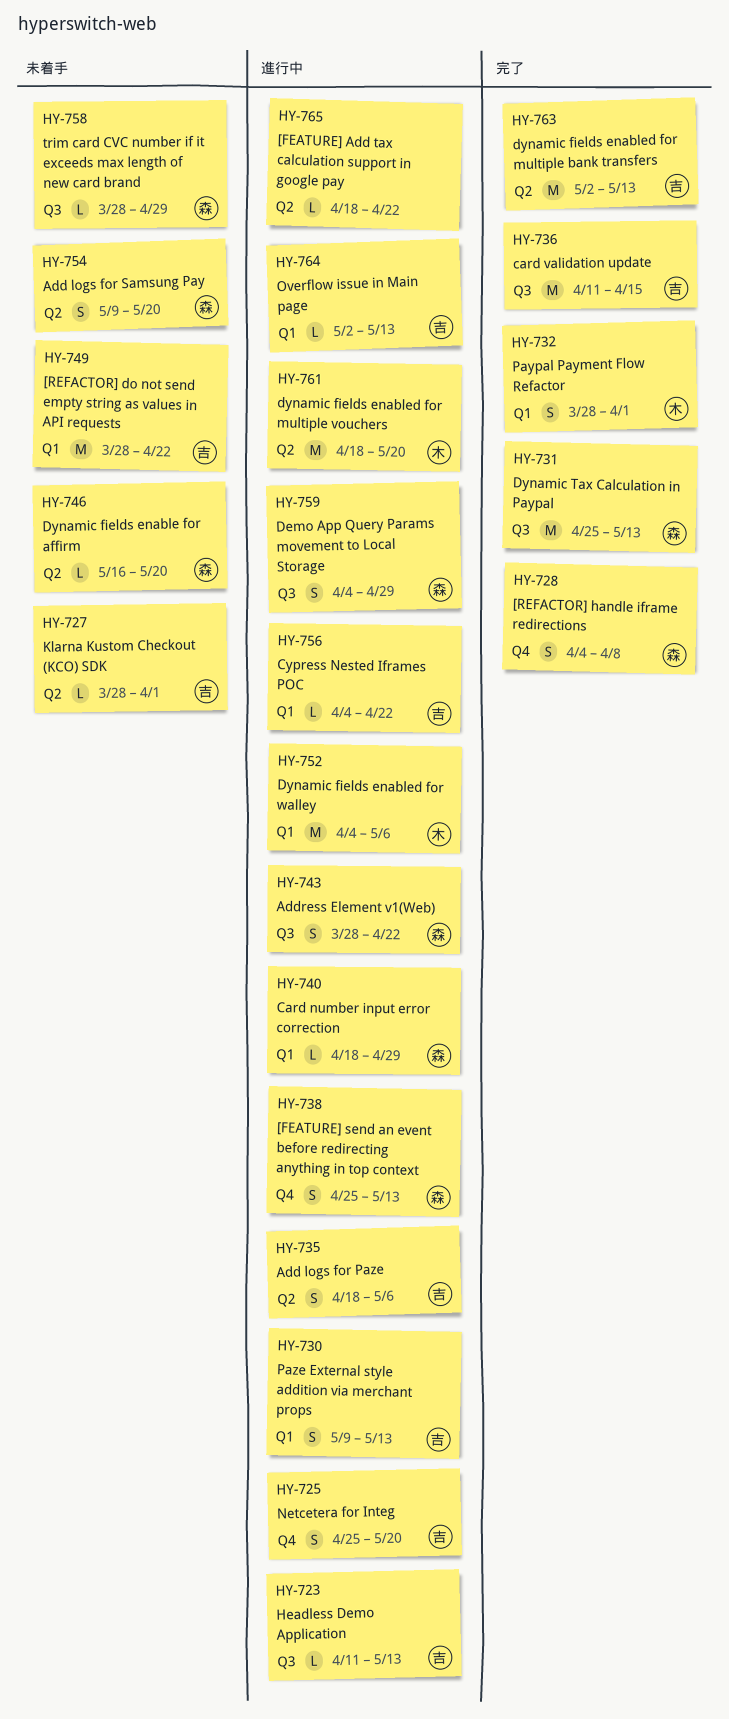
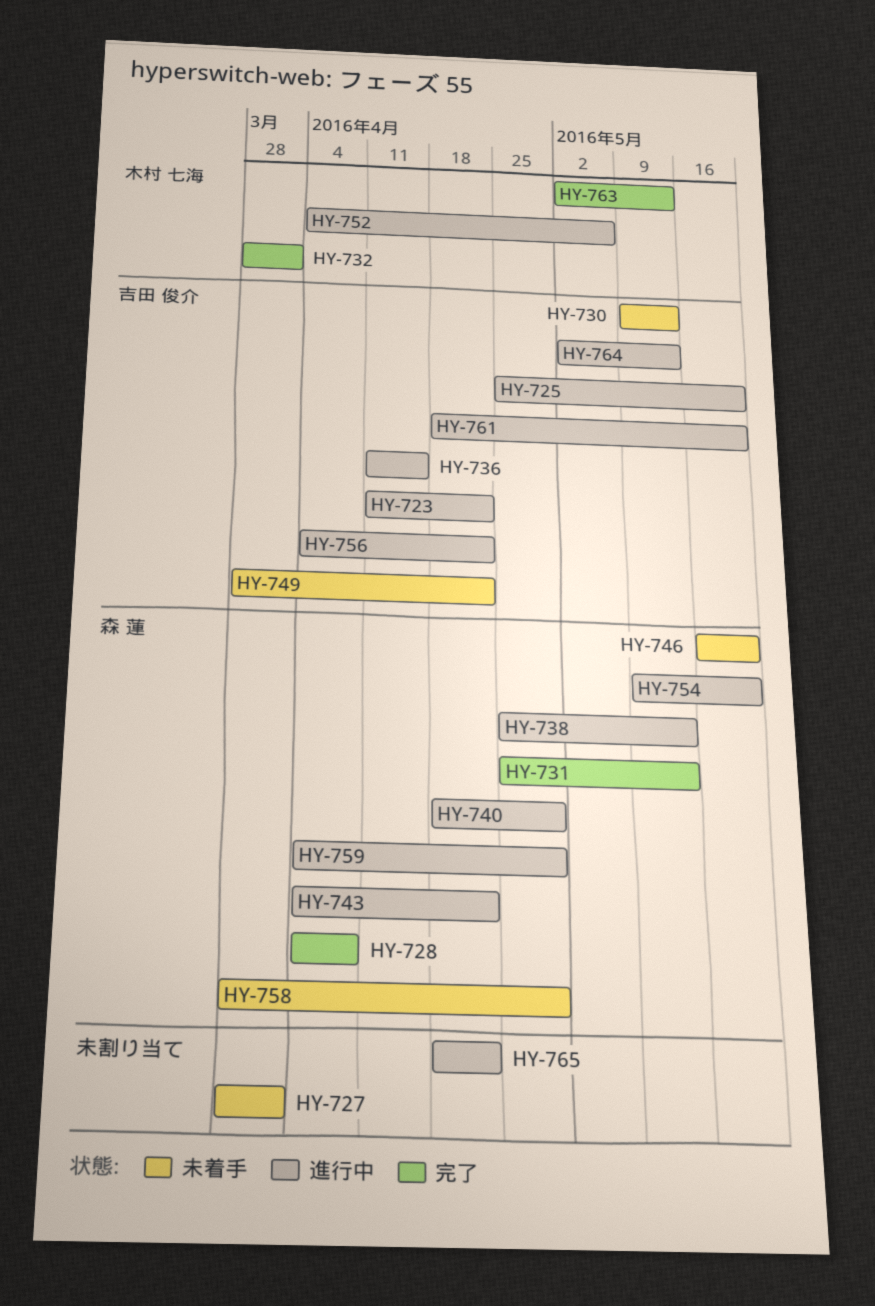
HY-723, due: May 13 -> Apr 22
HY-727, owner: 吉田 俊介 -> none
HY-730, status: 進行中 -> 未着手
HY-735: present -> none
HY-736, status: 完了 -> 進行中
HY-743, start: Mar 28 -> Apr 4
HY-754, status: 未着手 -> 進行中
HY-761, owner: 木村 七海 -> 吉田 俊介
HY-763, owner: 吉田 俊介 -> 木村 七海

